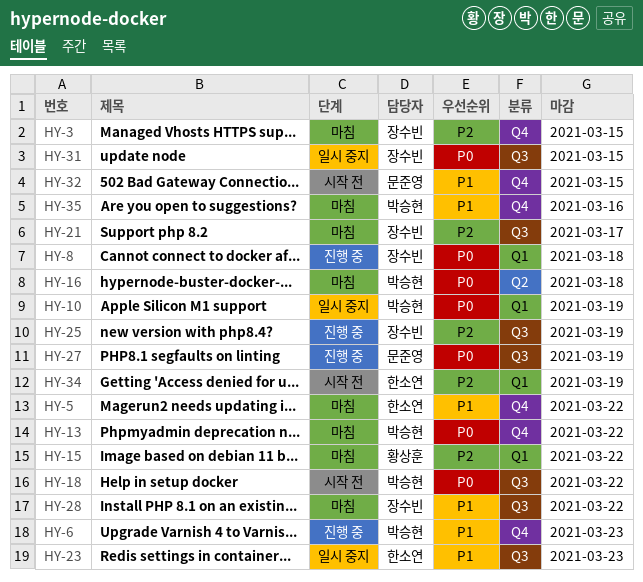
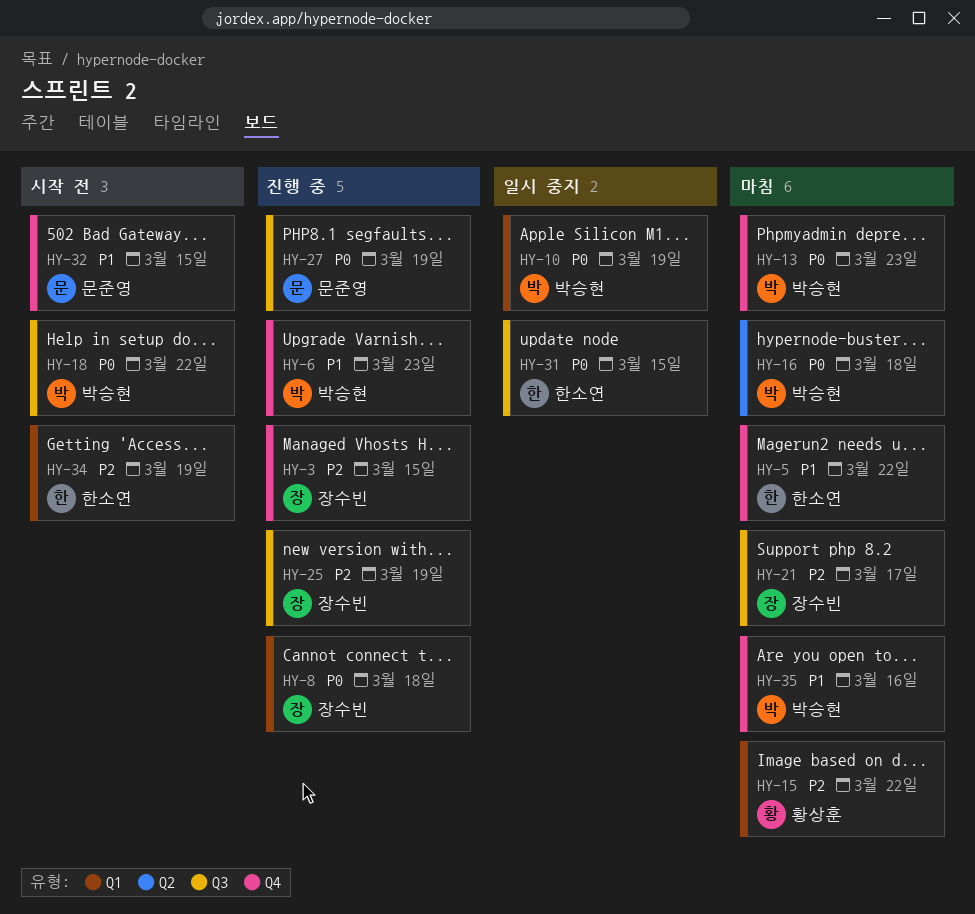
HY-3, status: 마침 -> 진행 중
HY-13, due: Mar 22 -> Mar 23
HY-23: present -> none
HY-28: present -> none
HY-31, owner: 장수빈 -> 한소연

